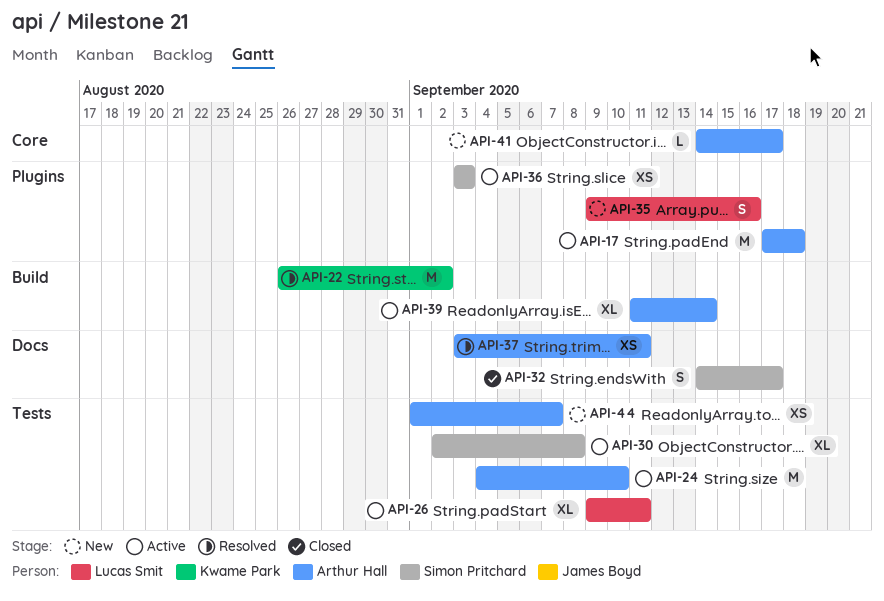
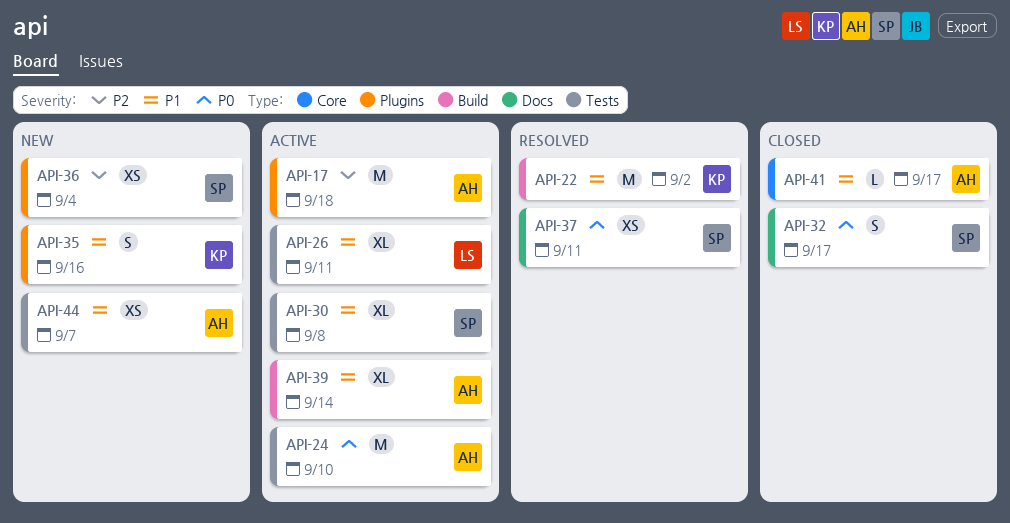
API-35, owner: Lucas Smit -> Kwame Park
API-36, status: Active -> New
API-36, due: Sep 3 -> Sep 4
API-37, owner: Arthur Hall -> Simon Pritchard
API-41, status: New -> Closed

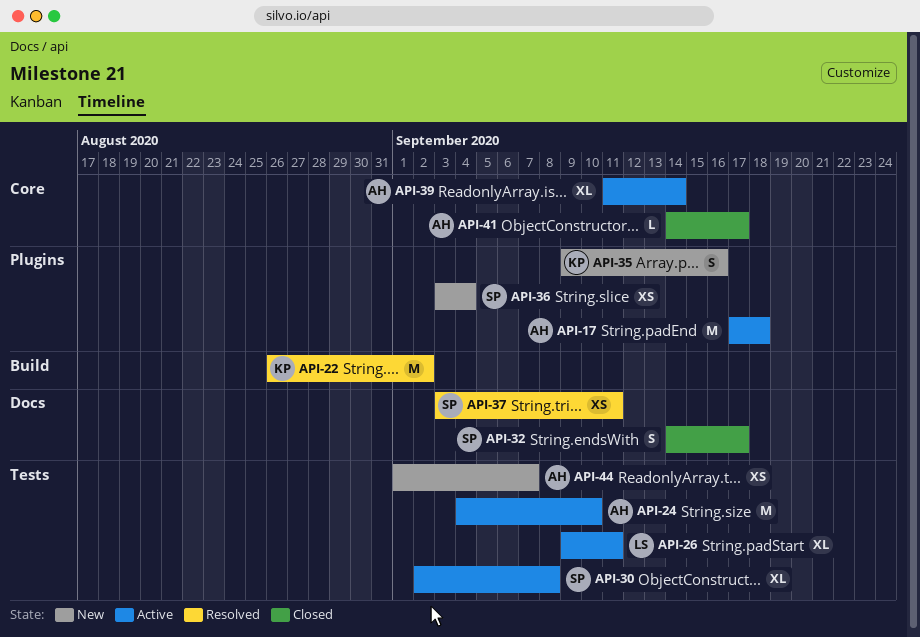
API-39, label: Build -> Core

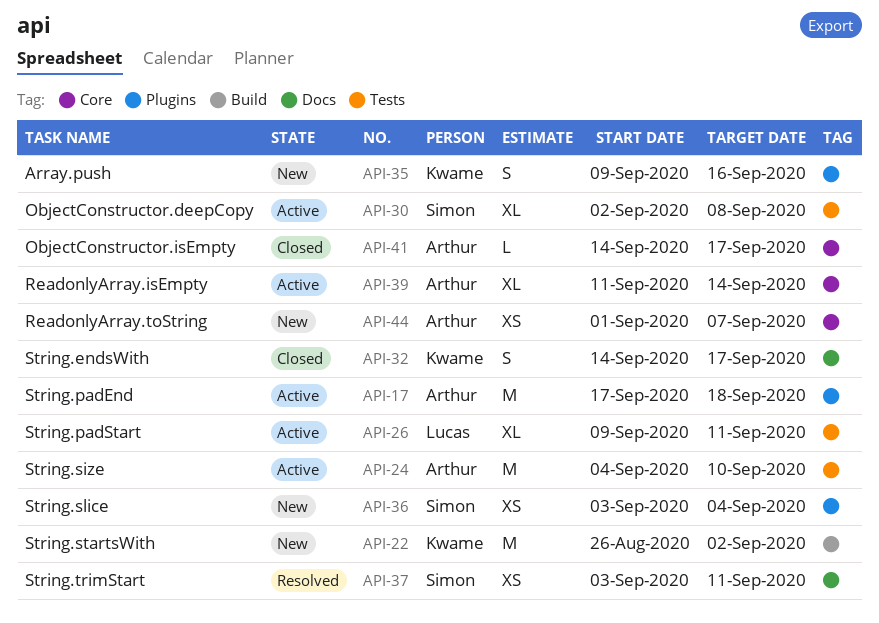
API-22, status: Resolved -> New
API-32, owner: Simon -> Kwame
API-44, label: Tests -> Core

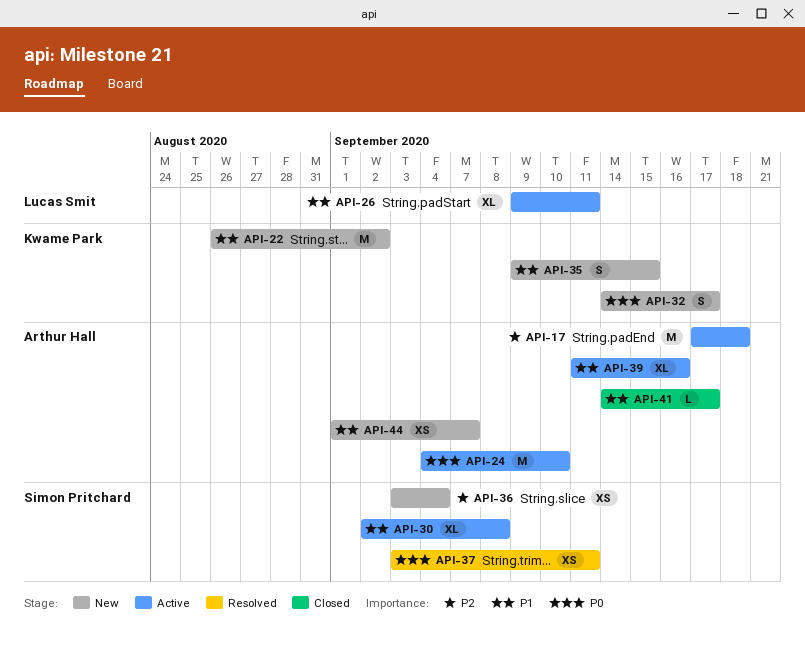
API-32, status: Closed -> New
API-35, due: Sep 16 -> Sep 15
API-39, due: Sep 14 -> Sep 16

